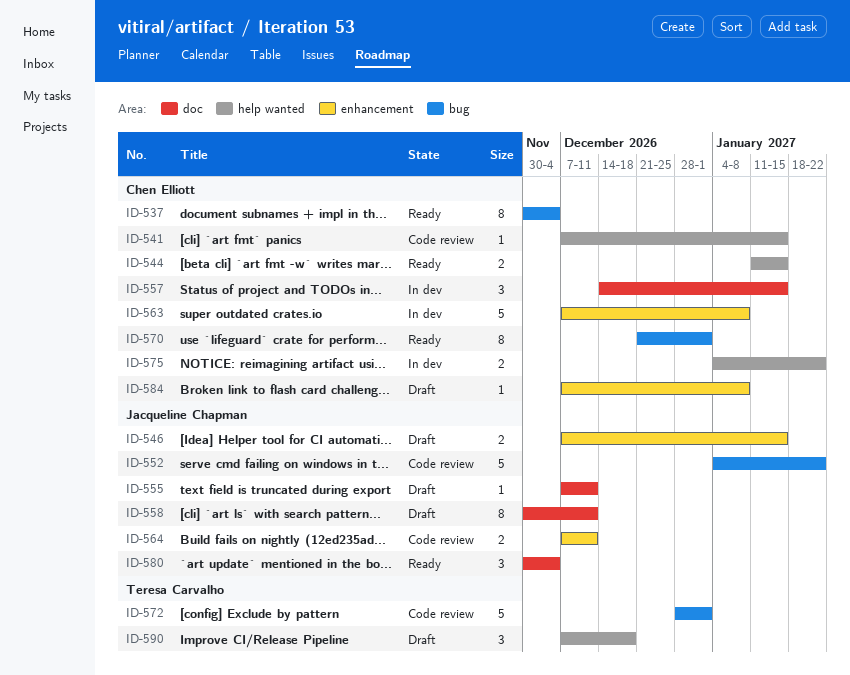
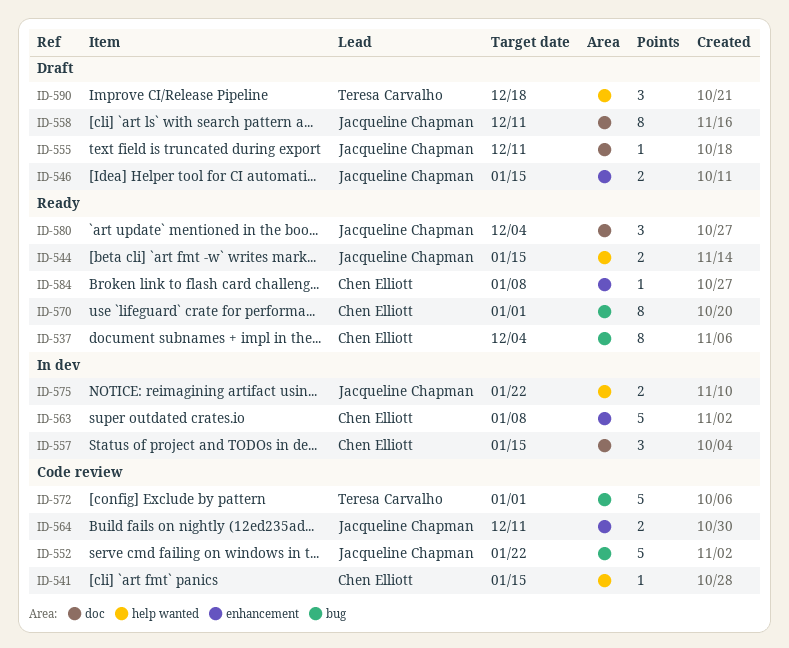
ID-544, owner: Chen Elliott -> Jacqueline Chapman
ID-575, owner: Chen Elliott -> Jacqueline Chapman
ID-584, status: Draft -> Ready

